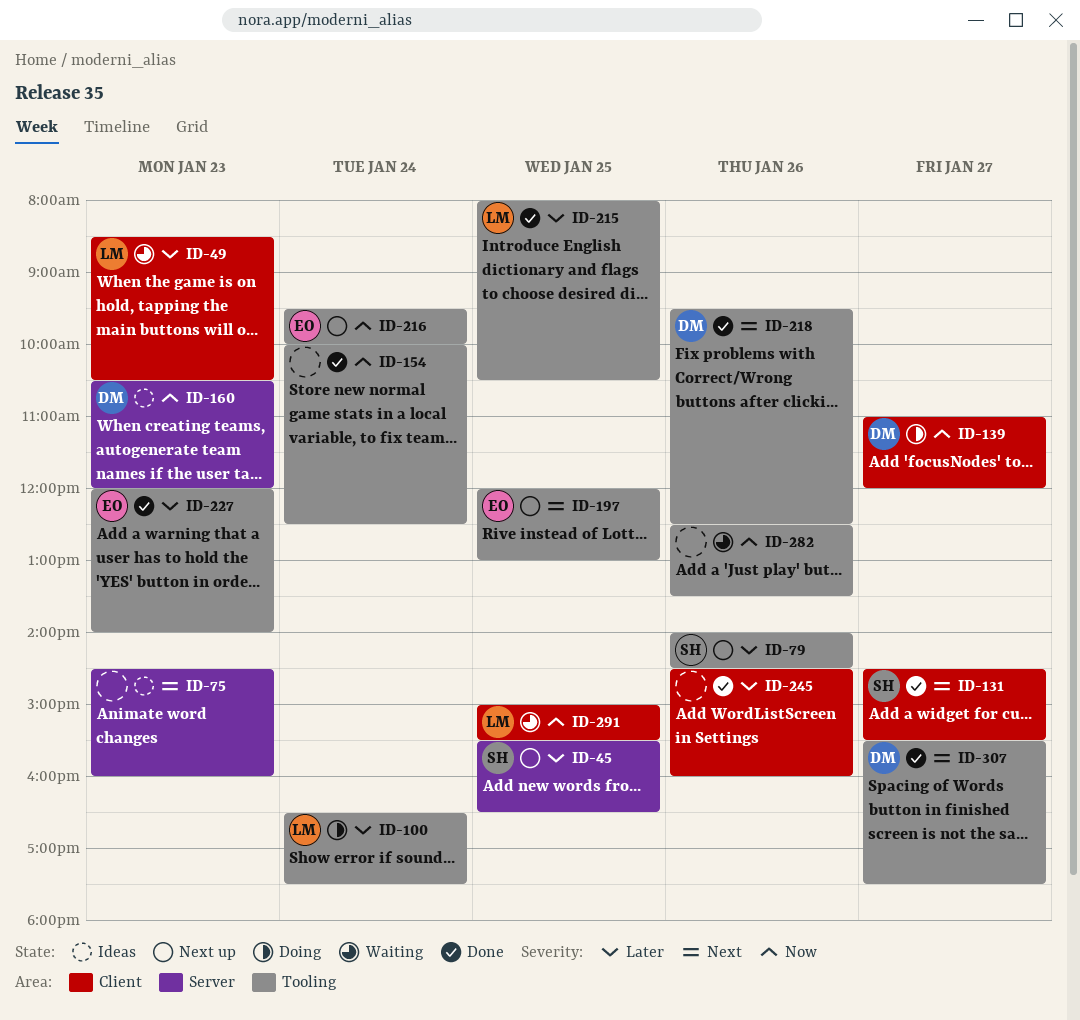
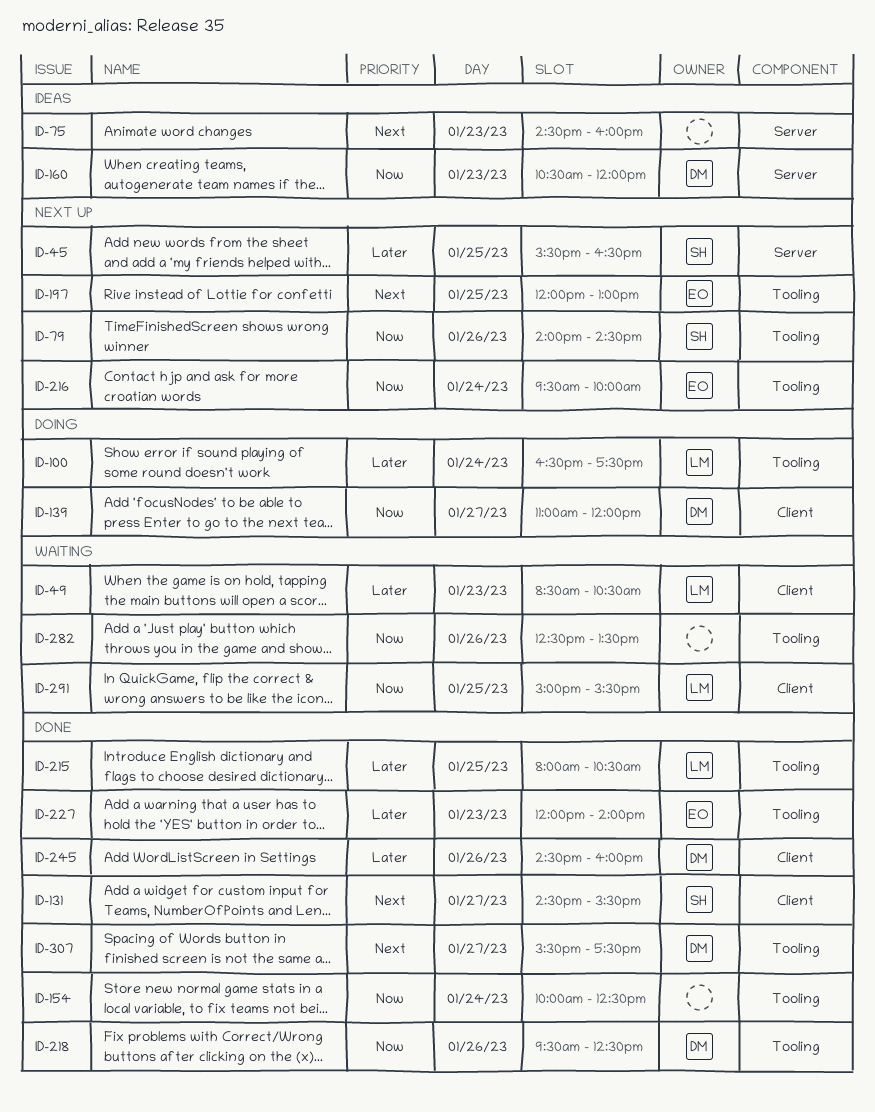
ID-79, priority: Later -> Now
ID-218, priority: Next -> Now
ID-245, owner: none -> DM

